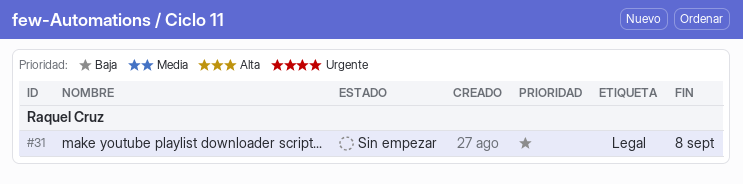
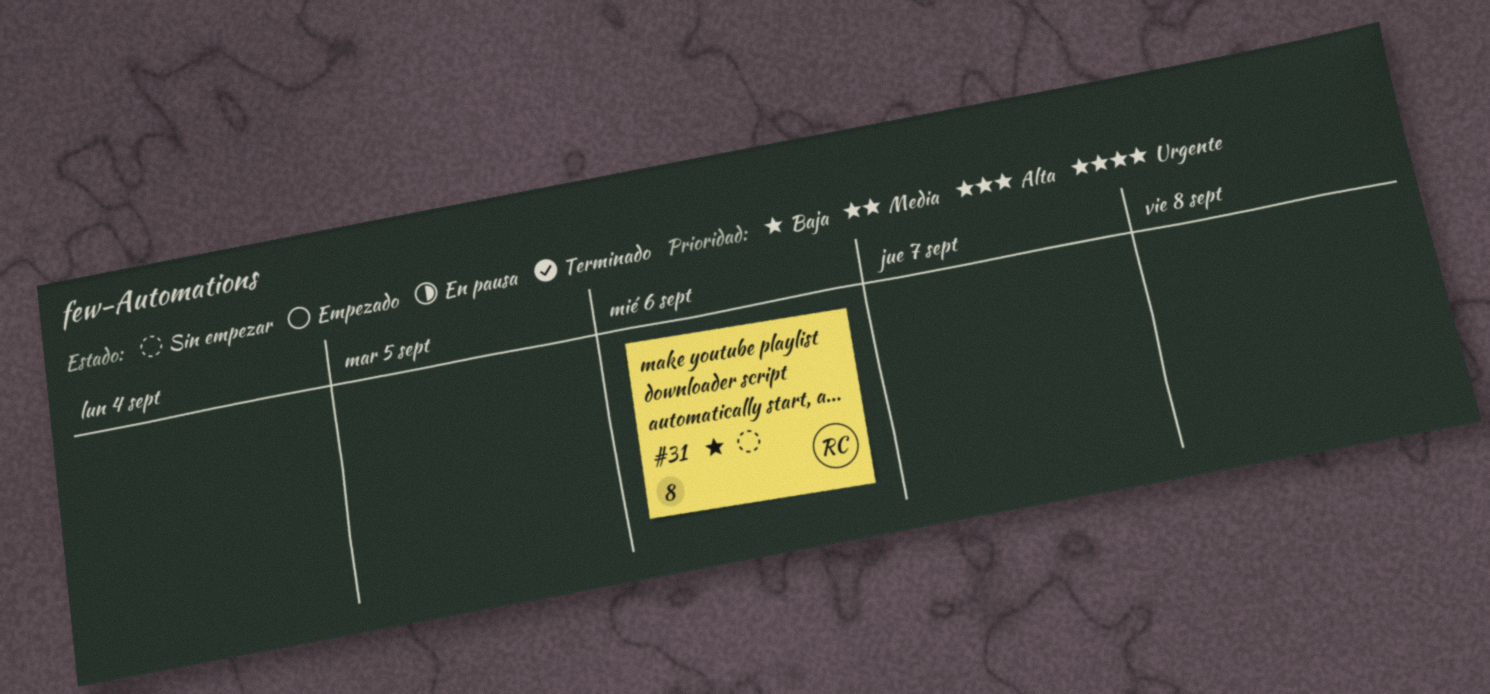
#31, due: Sep 8 -> Sep 6

